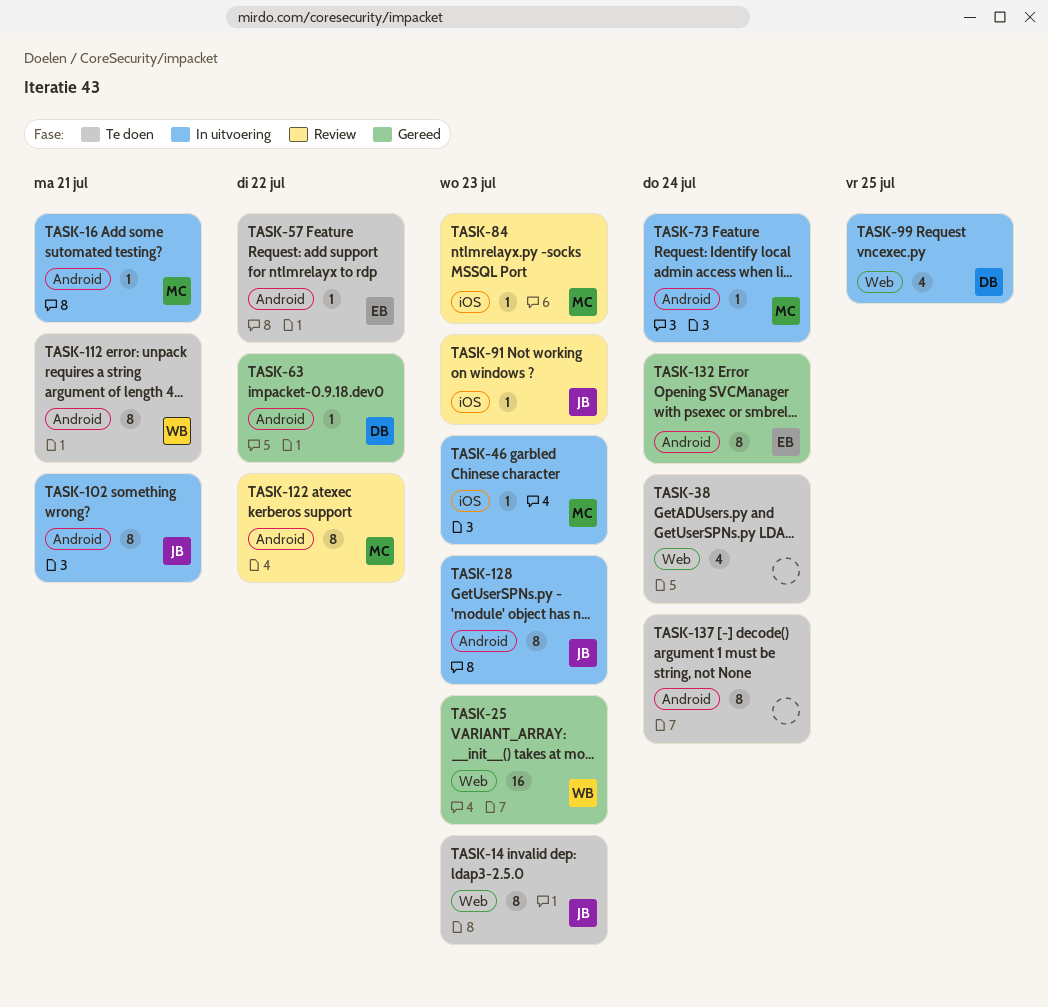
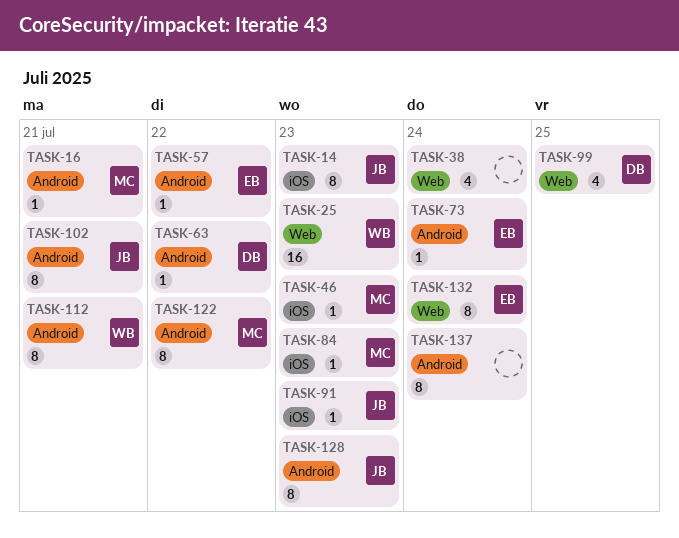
TASK-14, label: Web -> iOS
TASK-73, owner: MC -> EB
TASK-132, label: Android -> Web

